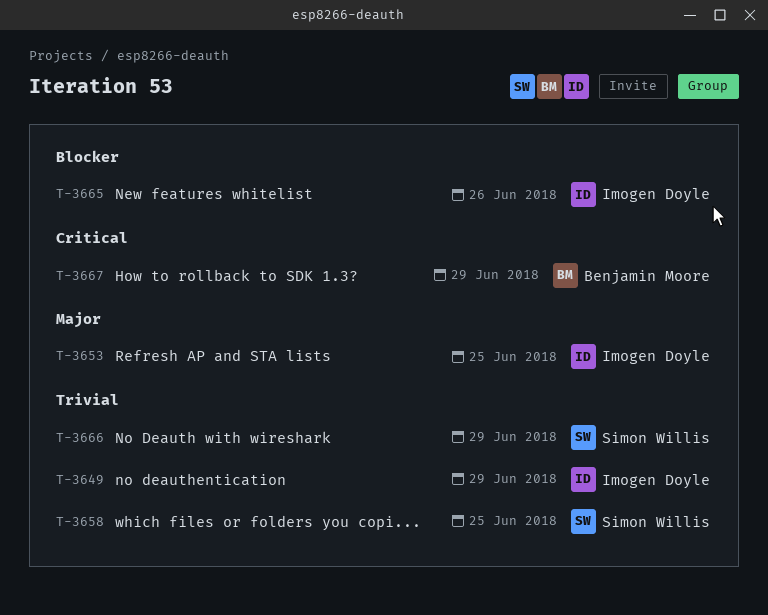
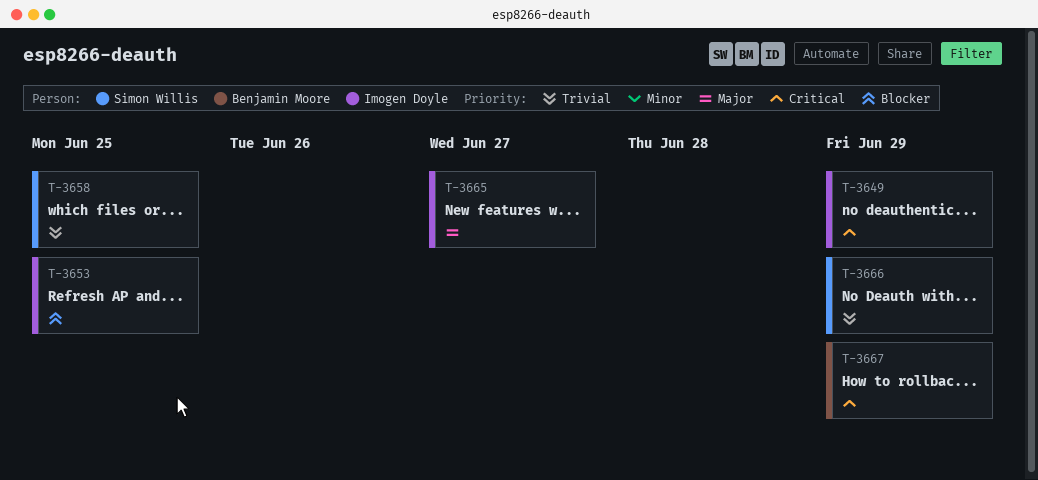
T-3649, priority: Trivial -> Critical
T-3653, priority: Major -> Blocker
T-3665, priority: Blocker -> Major
T-3665, due: Jun 26 -> Jun 27

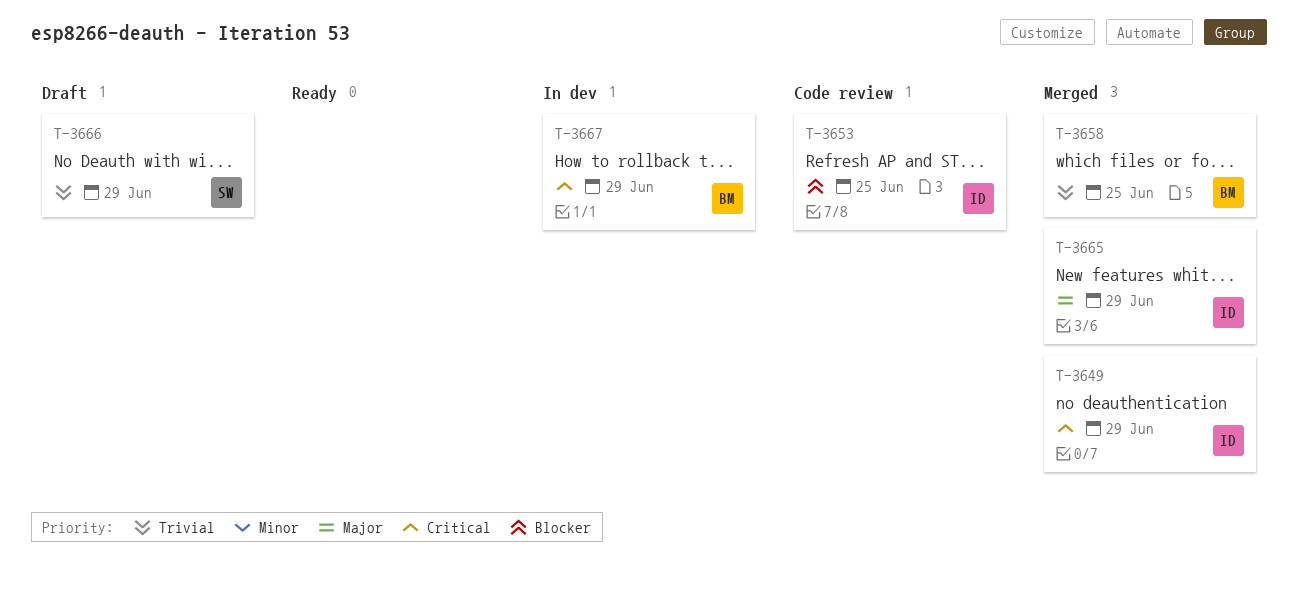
T-3658, owner: Simon Willis -> Benjamin Moore
T-3665, due: Jun 27 -> Jun 29

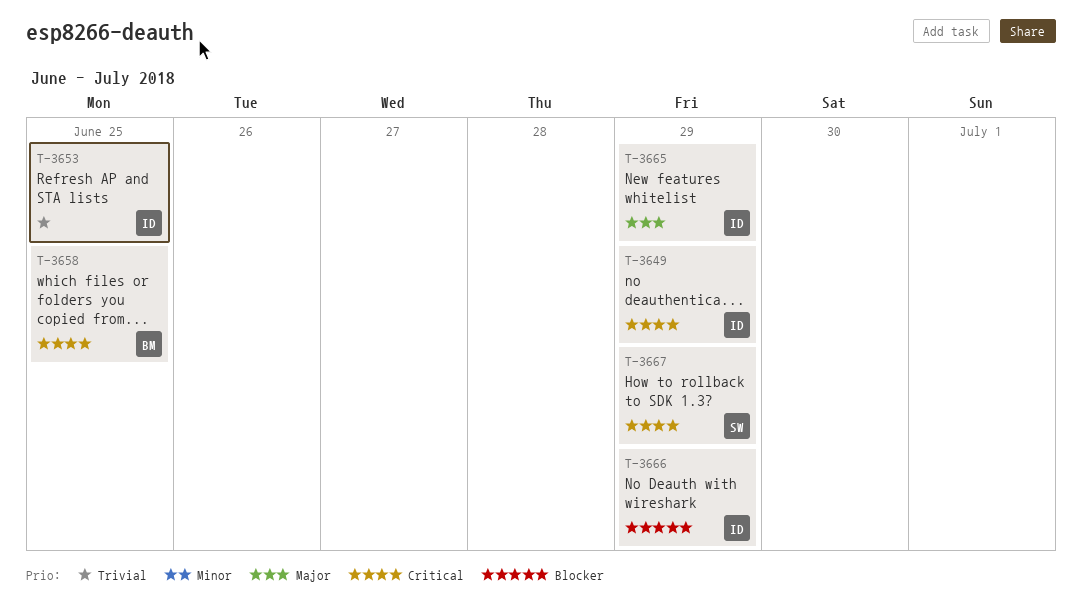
T-3653, priority: Blocker -> Trivial
T-3658, priority: Trivial -> Critical
T-3666, owner: SW -> ID
T-3666, priority: Trivial -> Blocker
T-3667, owner: BM -> SW

